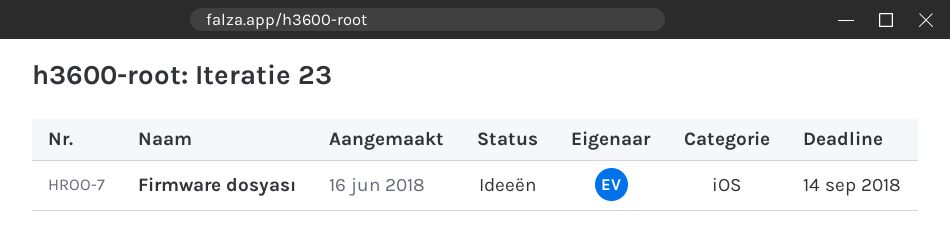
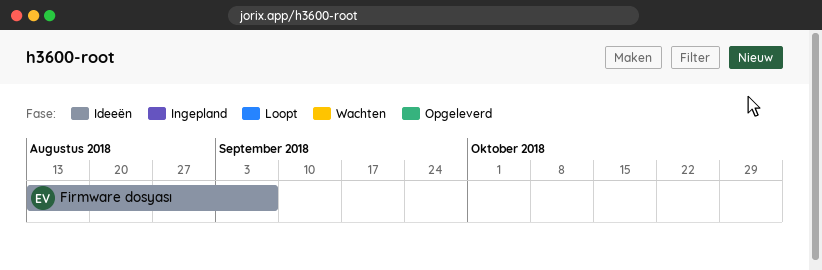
Firmware dosyası, due: Sep 14 -> Sep 7

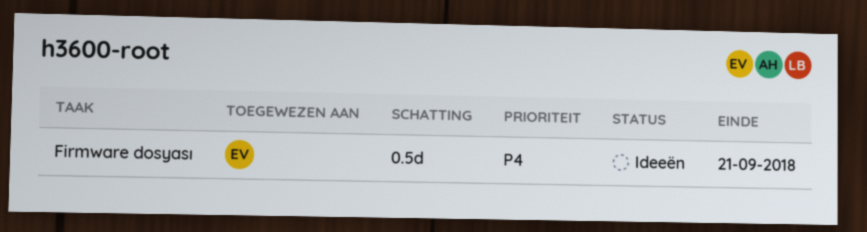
Firmware dosyası, due: Sep 7 -> Sep 21

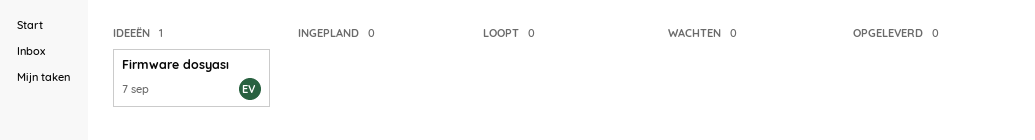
Firmware dosyası, due: Sep 21 -> Sep 7

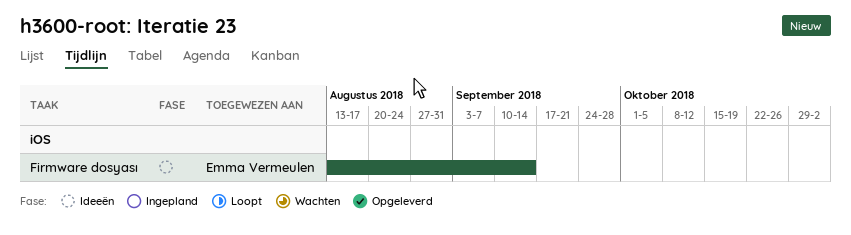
Firmware dosyası, due: Sep 7 -> Sep 14

